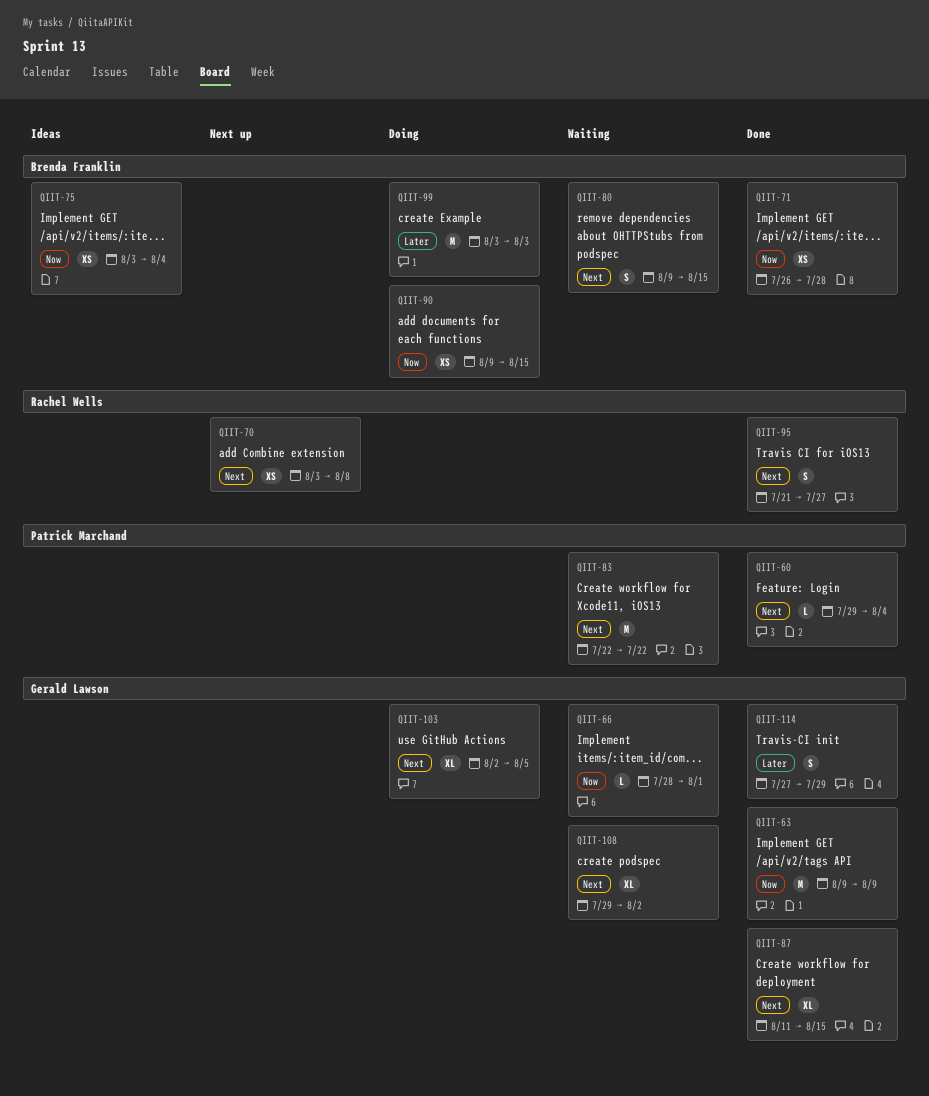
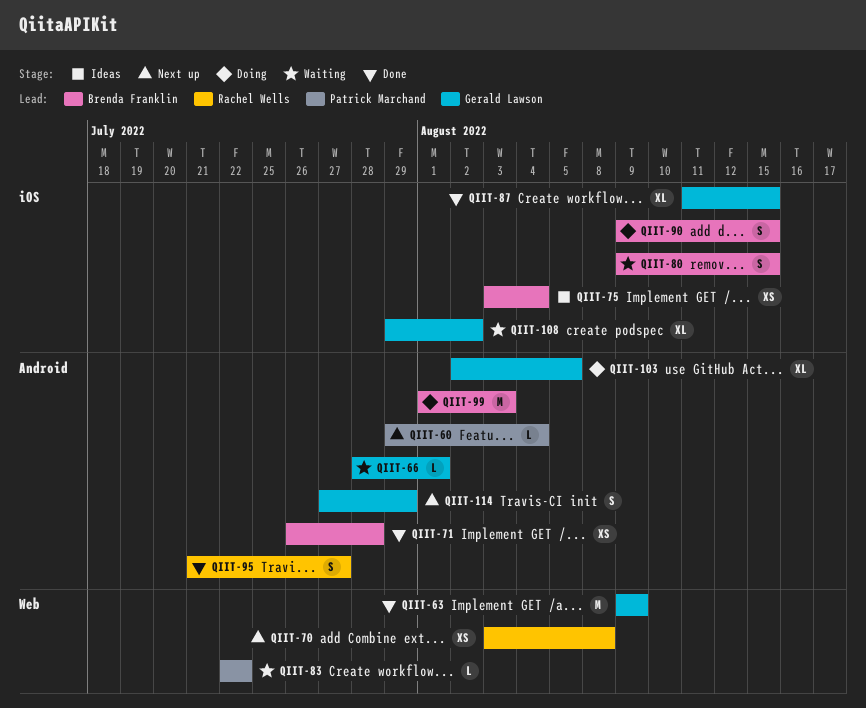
QIIT-60, status: Done -> Next up
QIIT-83, estimate: M -> L
QIIT-90, estimate: XS -> S
QIIT-99, start: Aug 3 -> Aug 1
QIIT-114, status: Done -> Next up

